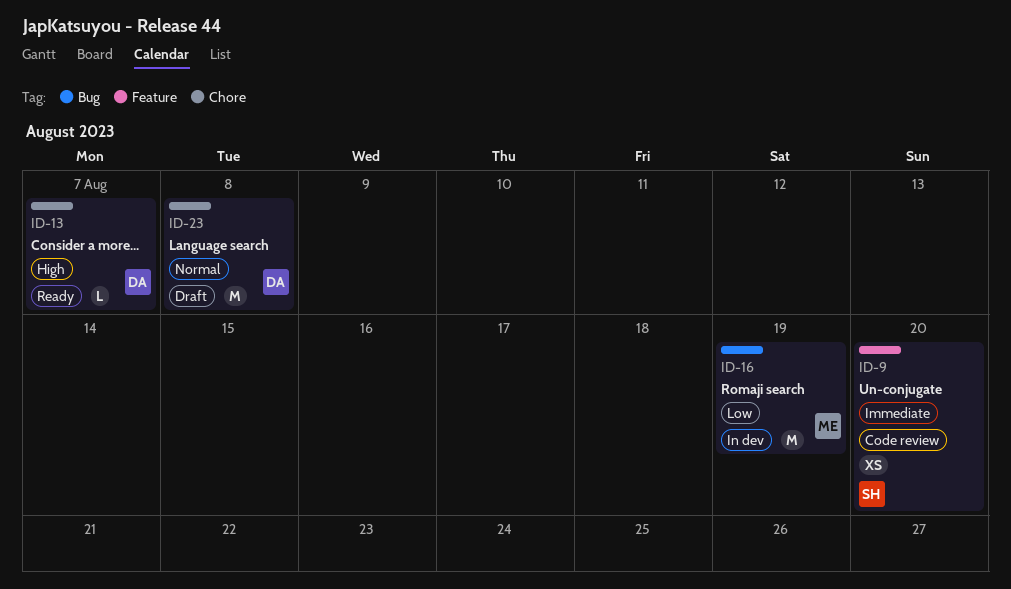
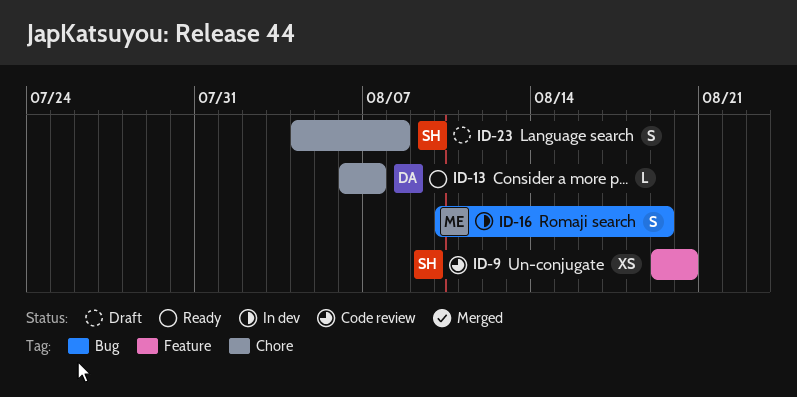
ID-16, estimate: M -> S
ID-23, owner: DA -> SH
ID-23, estimate: M -> S

